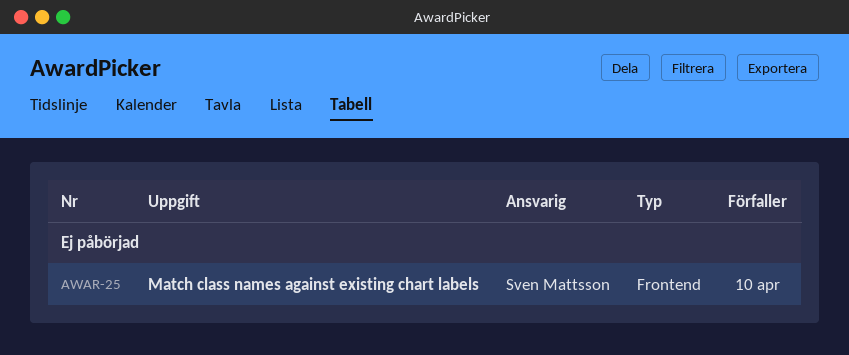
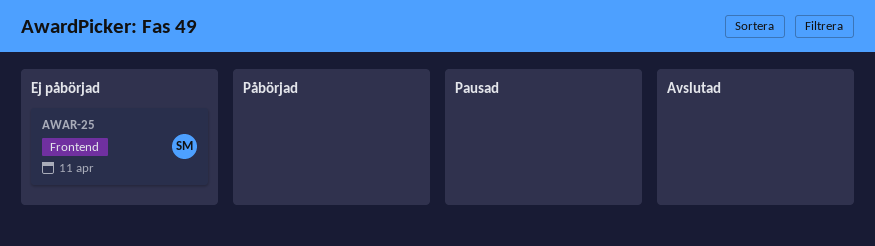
AWAR-25, due: Apr 10 -> Apr 11

